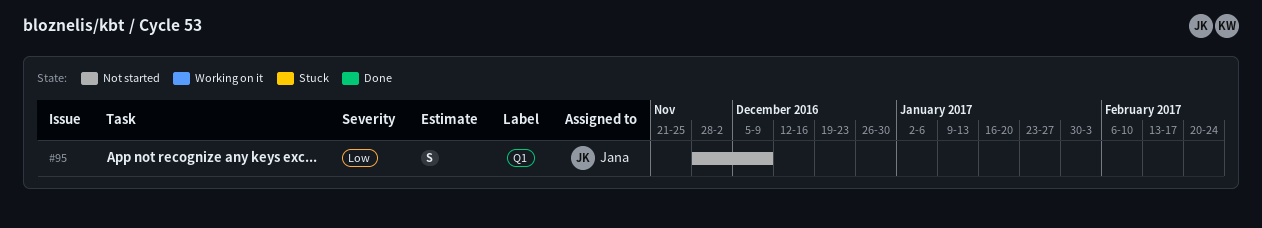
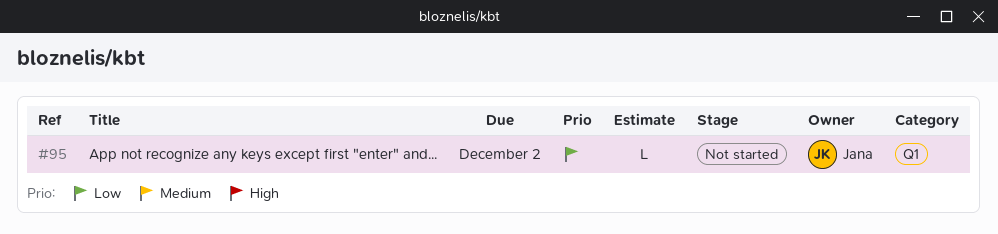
#95, estimate: S -> L
#95, due: Dec 9 -> Dec 2

